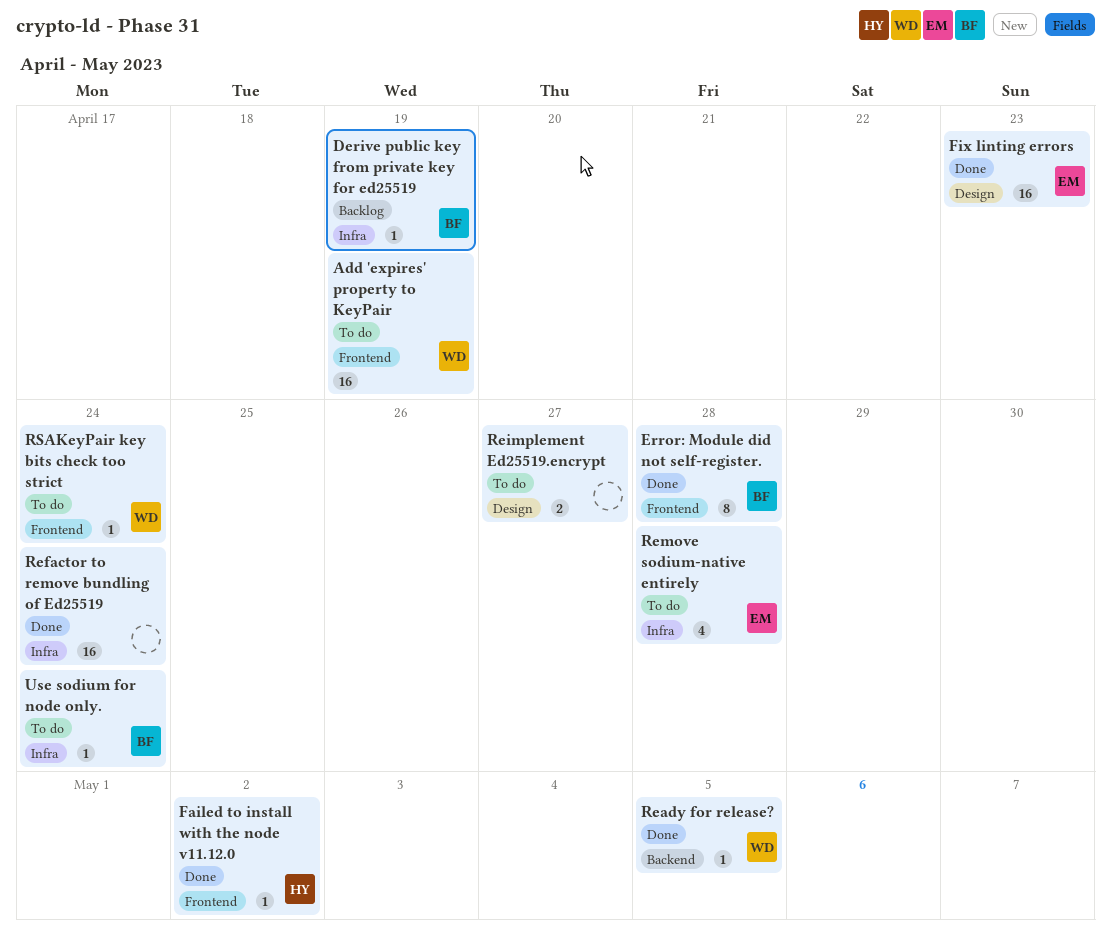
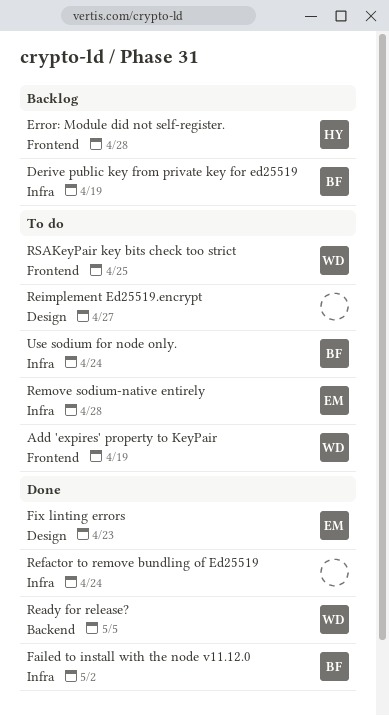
Error: Module did not self-register., status: Done -> Backlog
Error: Module did not self-register., owner: BF -> HY
Failed to install with the node v11.12.0, owner: HY -> BF
Failed to install with the node v11.12.0, label: Frontend -> Infra
RSAKeyPair key bits check too strict, due: Apr 24 -> Apr 25

